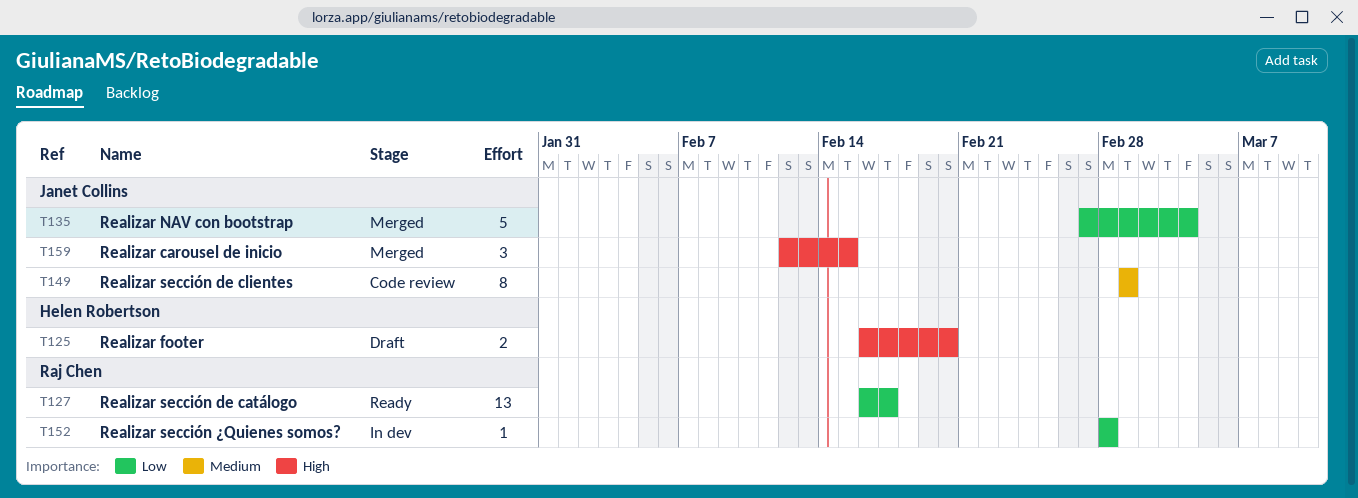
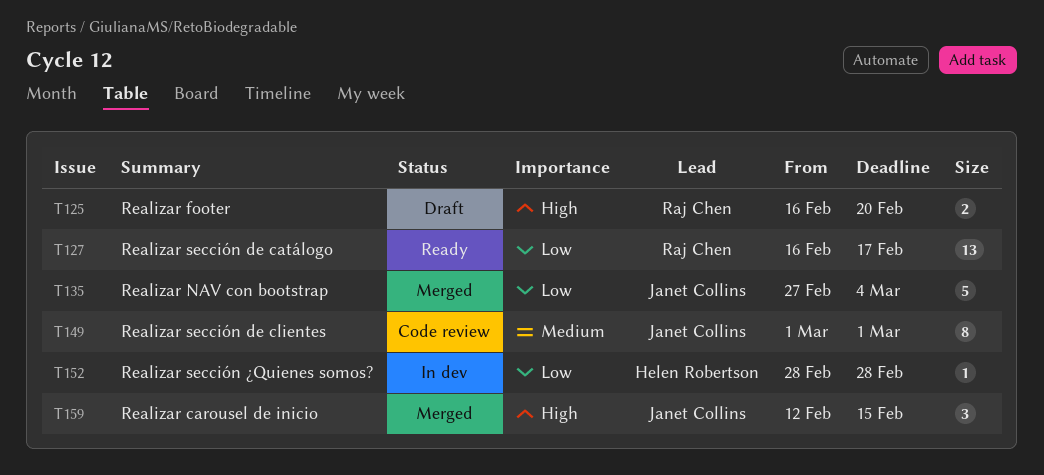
T125, owner: Helen Robertson -> Raj Chen
T152, owner: Raj Chen -> Helen Robertson

